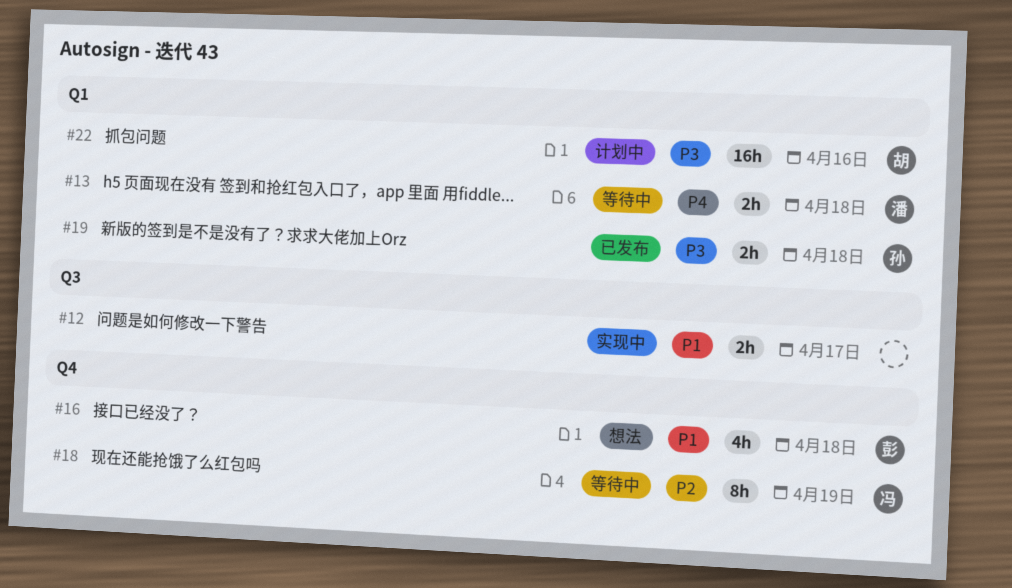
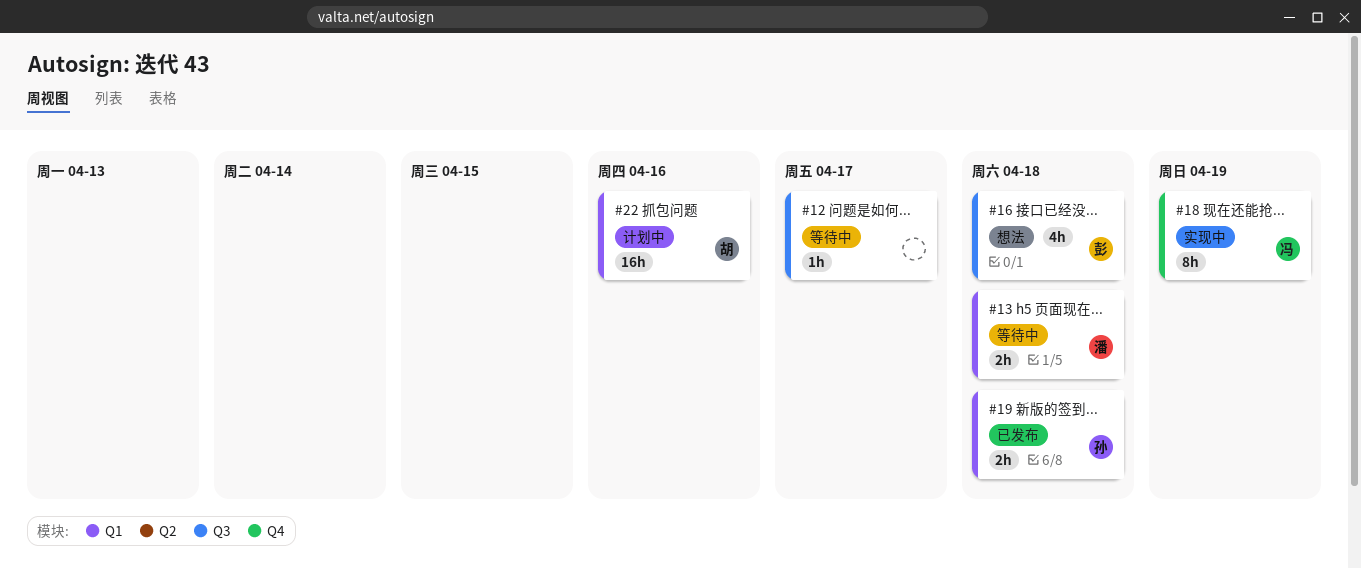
#12, status: 实现中 -> 等待中
#12, estimate: 2h -> 1h
#16, label: Q4 -> Q3
#18, status: 等待中 -> 实现中

